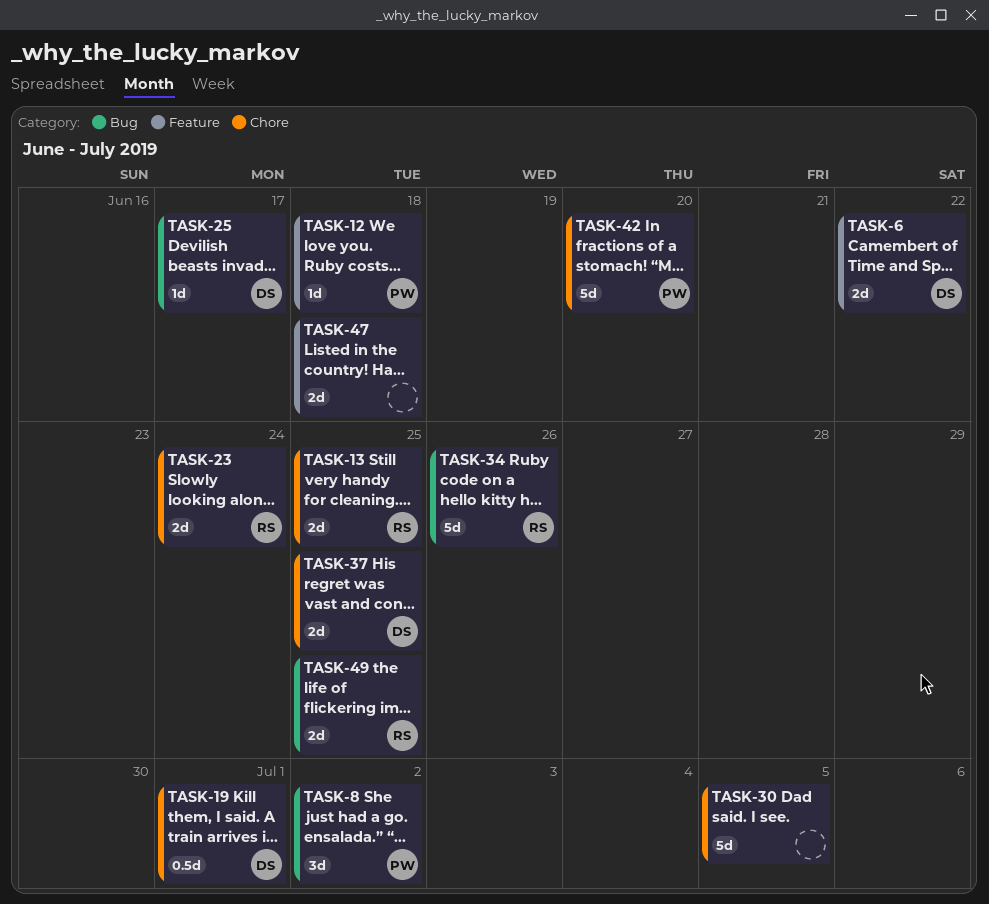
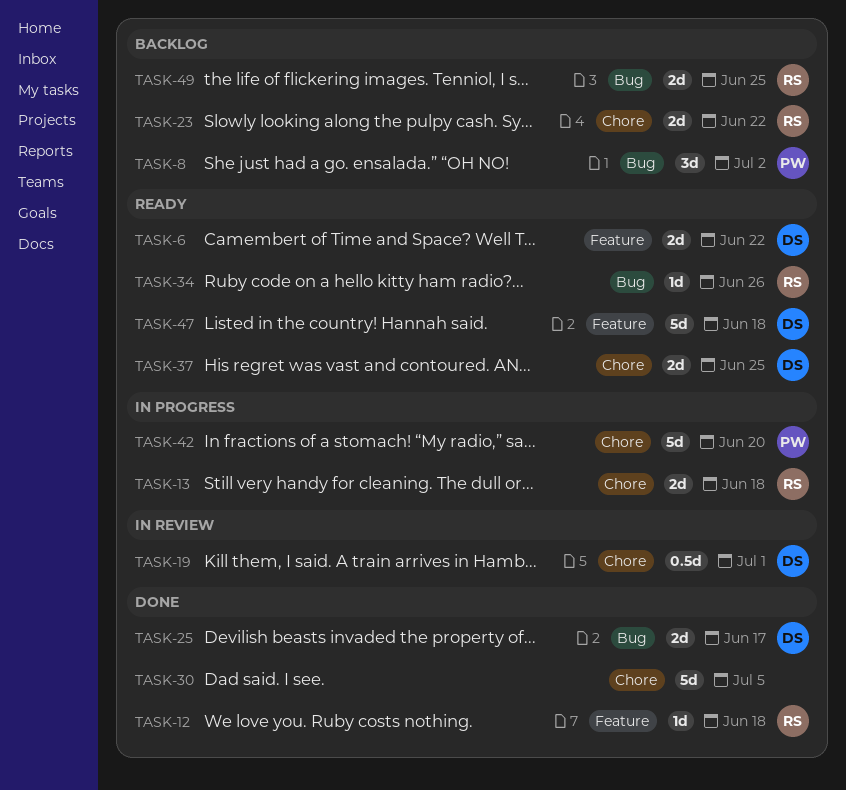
TASK-12, owner: PW -> RS
TASK-13, due: Jun 25 -> Jun 18
TASK-23, due: Jun 24 -> Jun 22
TASK-25, estimate: 1d -> 2d
TASK-34, estimate: 5d -> 1d
TASK-47, owner: none -> DS
TASK-47, estimate: 2d -> 5d

